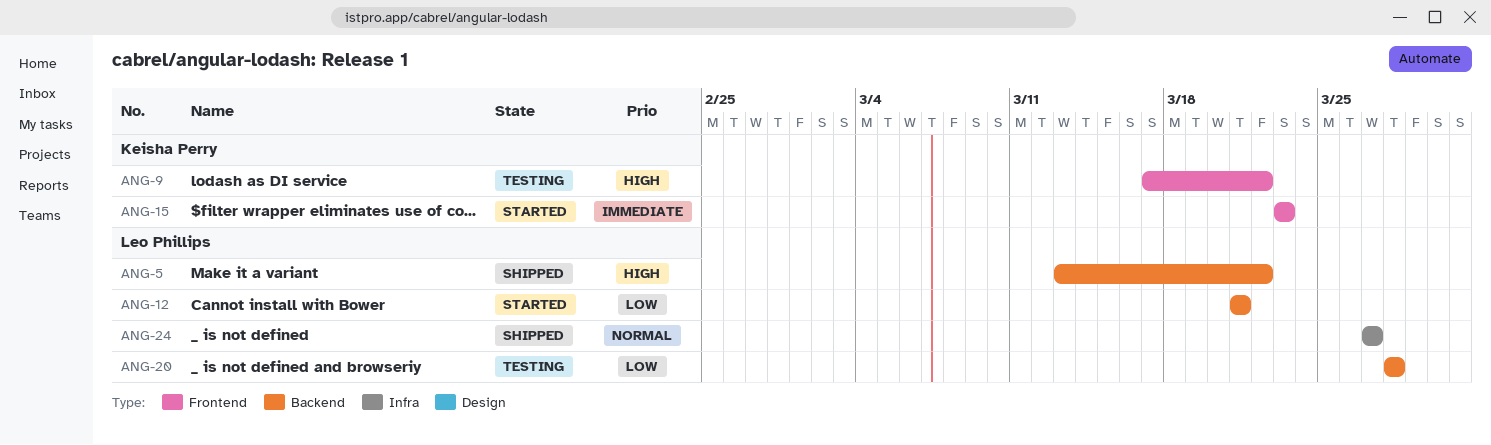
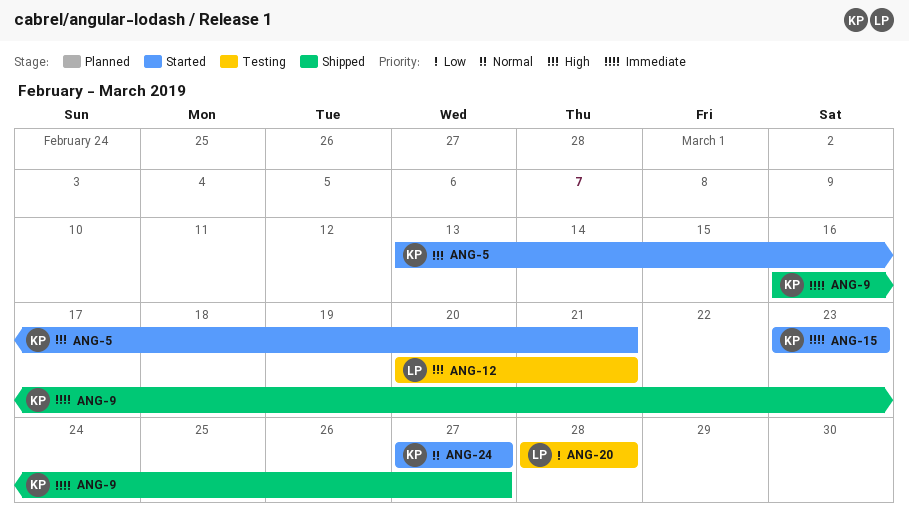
ANG-5, status: Shipped -> Started
ANG-5, owner: Leo Phillips -> Keisha Perry
ANG-5, due: Mar 22 -> Mar 21
ANG-9, status: Testing -> Shipped
ANG-9, priority: High -> Immediate
ANG-9, start: Mar 17 -> Mar 16
ANG-9, due: Mar 22 -> Mar 27
ANG-12, status: Started -> Testing
ANG-12, priority: Low -> High
ANG-12, start: Mar 21 -> Mar 20
ANG-24, status: Shipped -> Started
ANG-24, owner: Leo Phillips -> Keisha Perry

